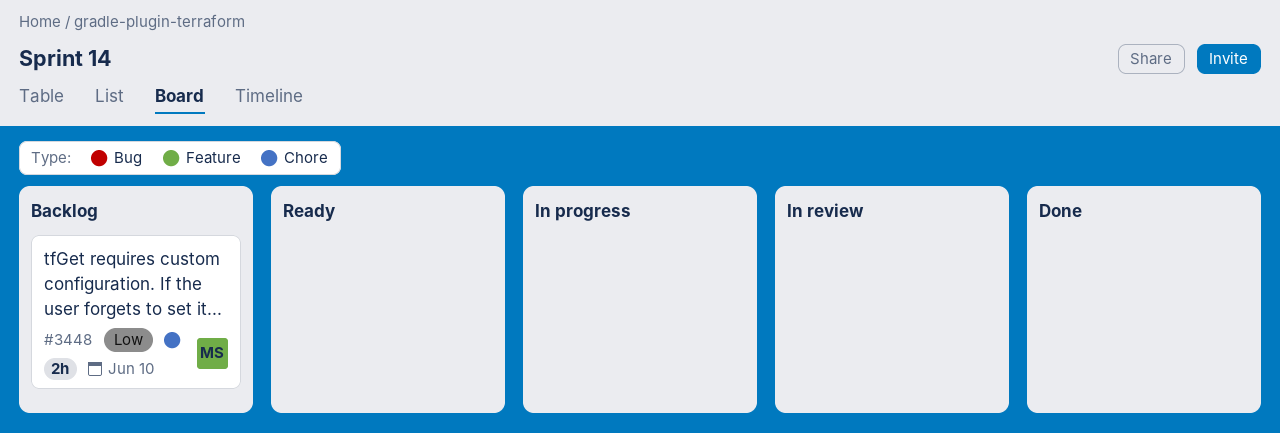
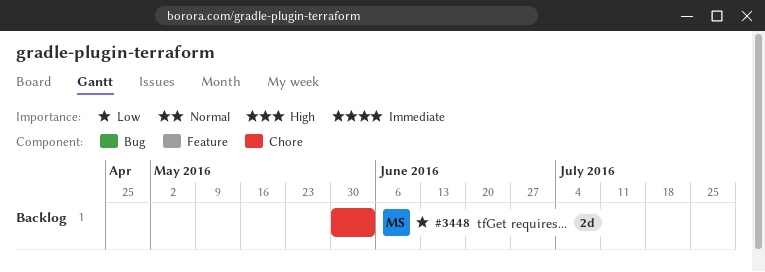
#3448, estimate: 2h -> 2d
#3448, due: Jun 10 -> Jun 3

